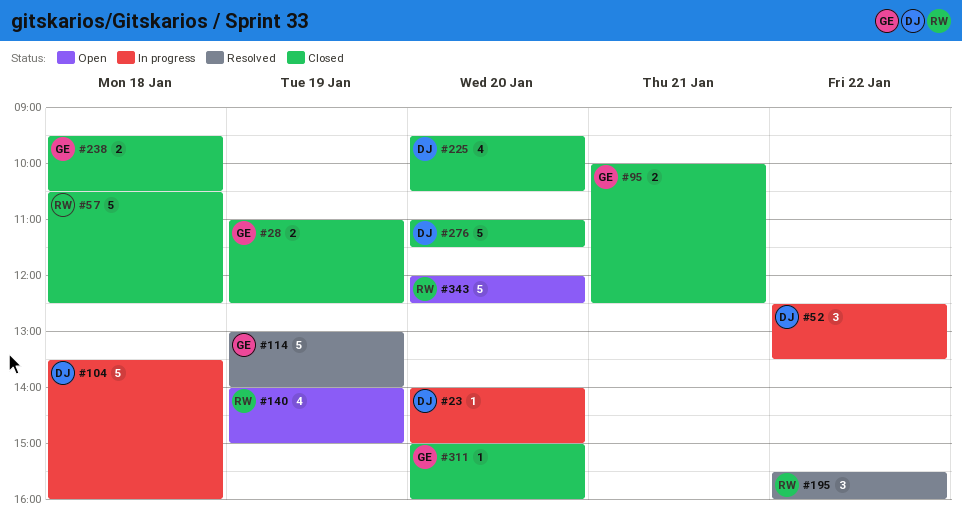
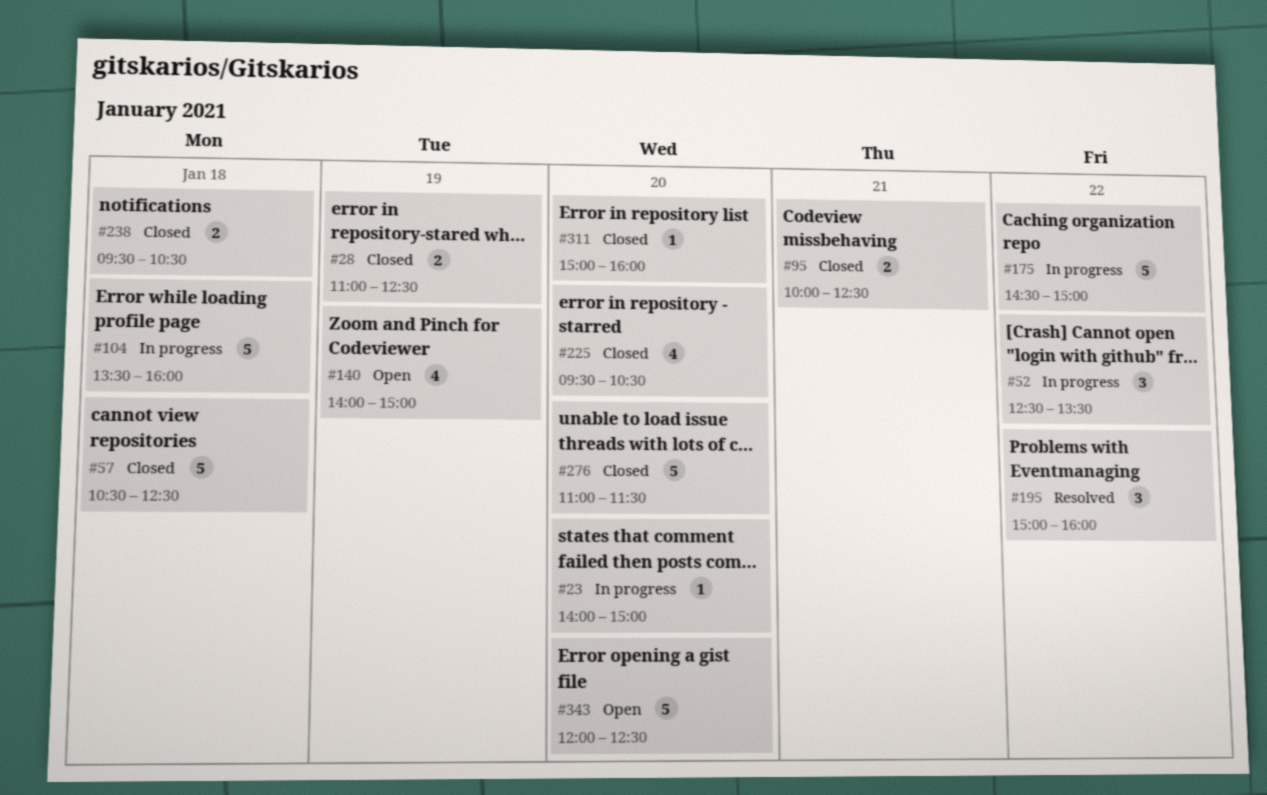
#114: present -> none
#175: none -> present
#195, begins: 15:30 -> 15:00

